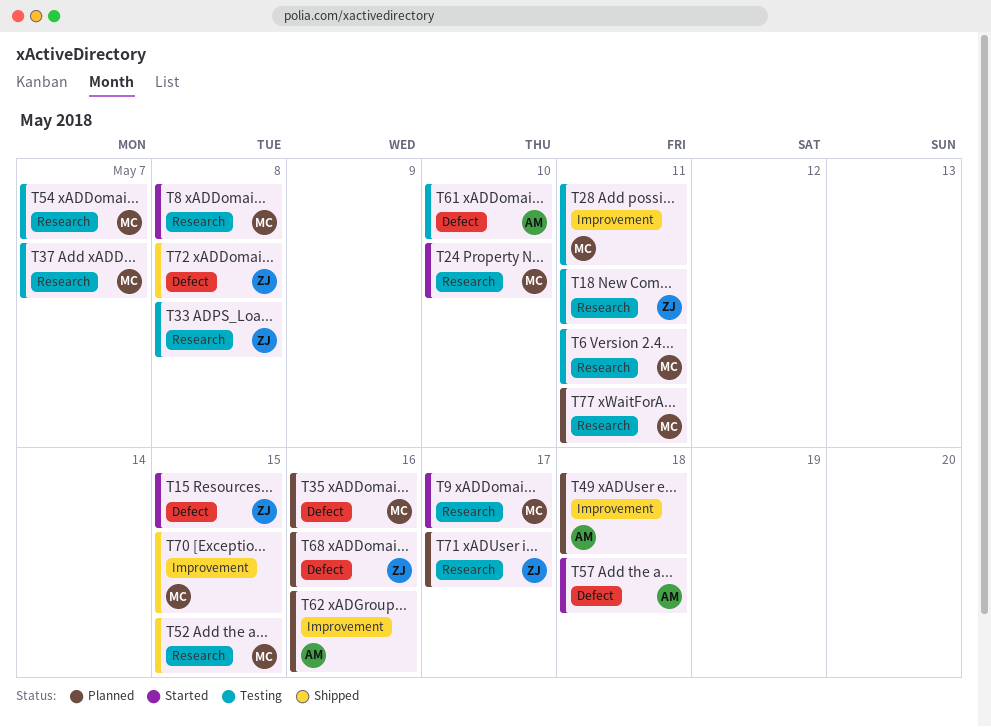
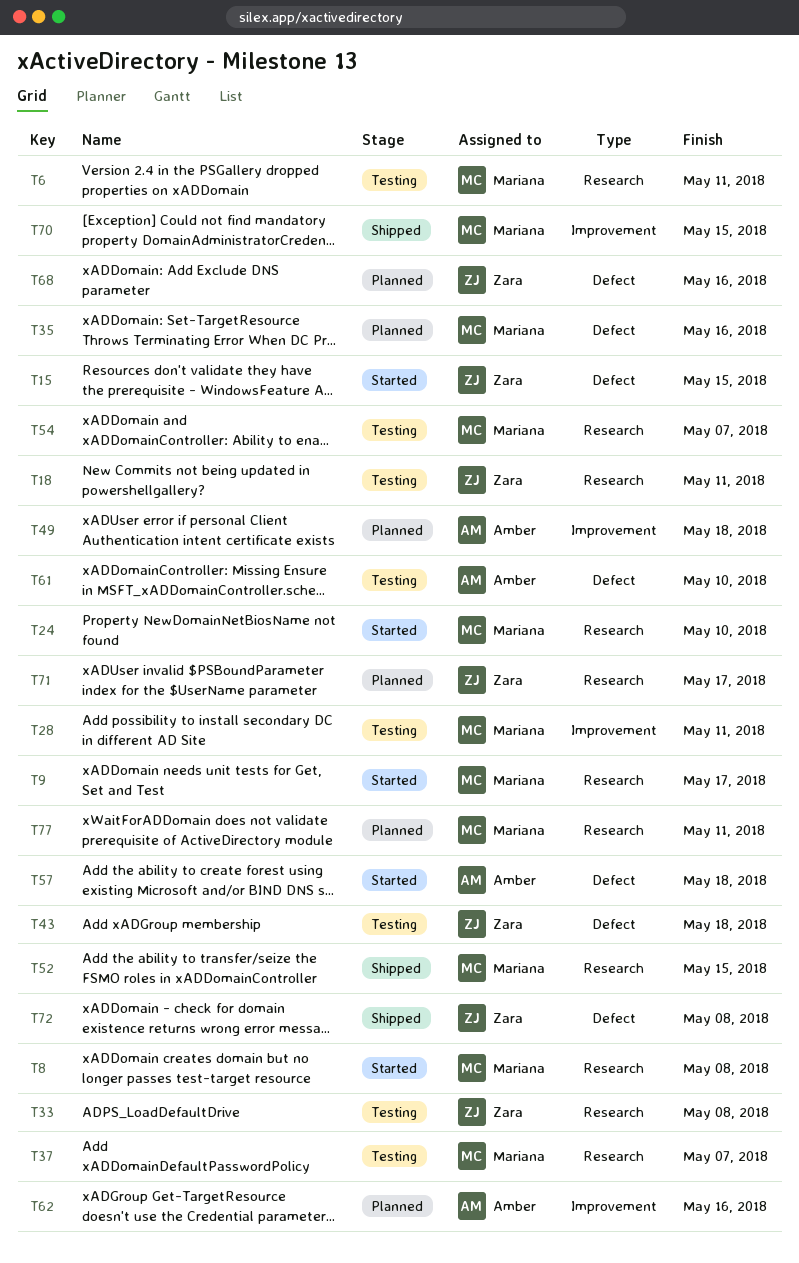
T43: none -> present

